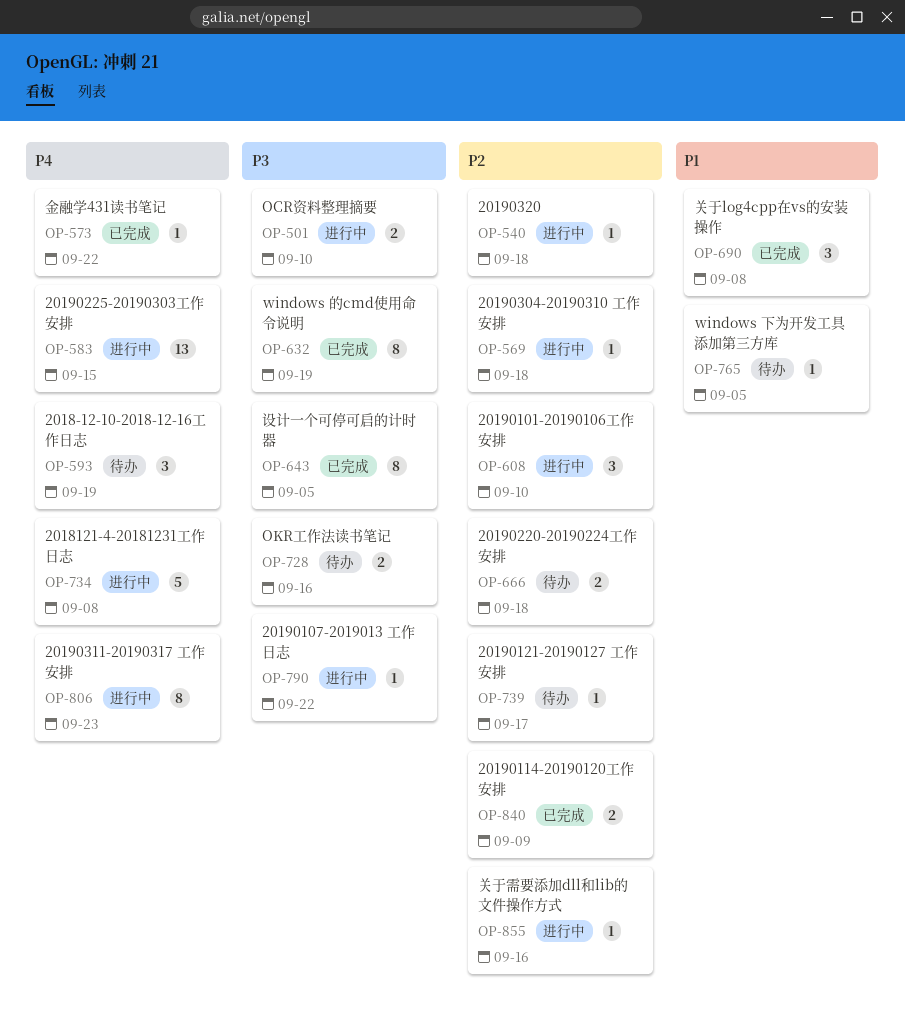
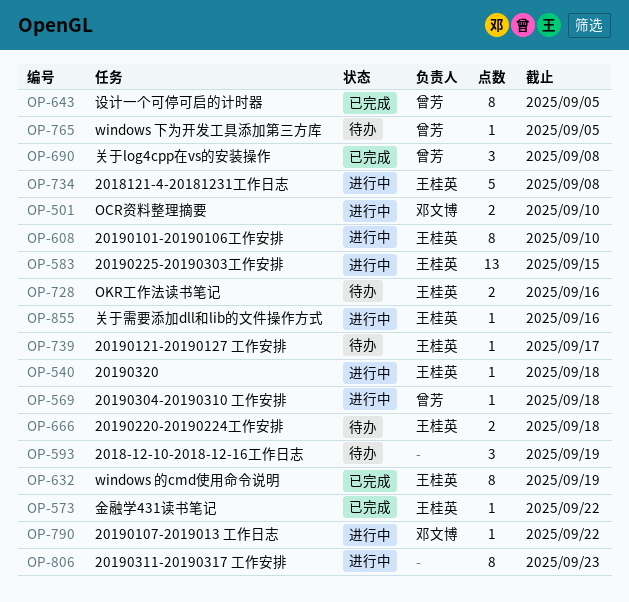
OP-608, estimate: 3 -> 8
OP-840: present -> none

